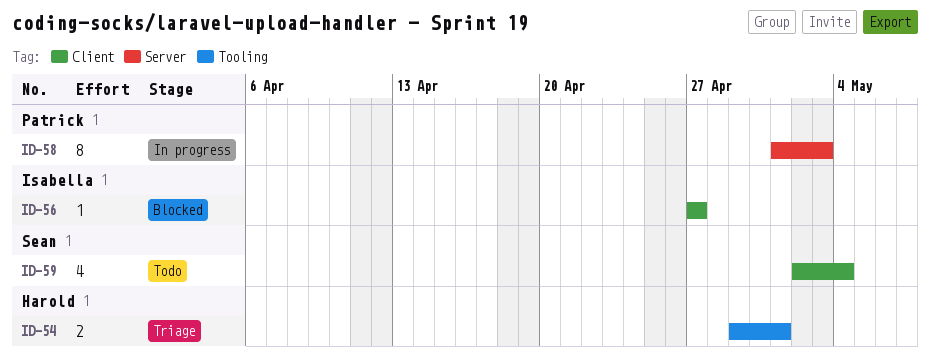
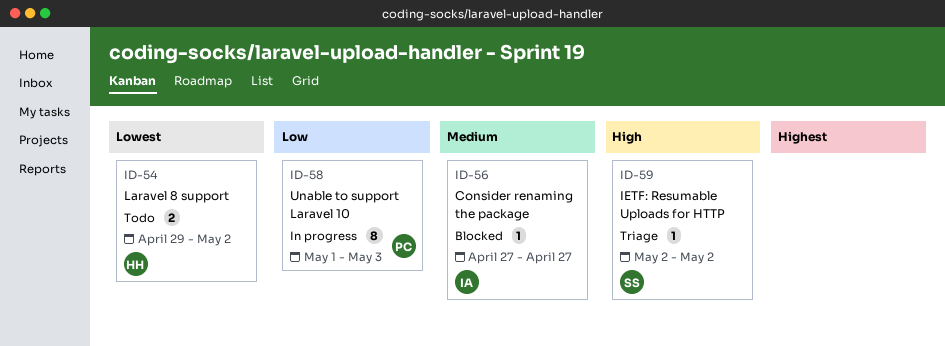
ID-54, status: Triage -> Todo
ID-54, due: May 1 -> May 2
ID-59, status: Todo -> Triage
ID-59, estimate: 4 -> 1
ID-59, due: May 4 -> May 2

